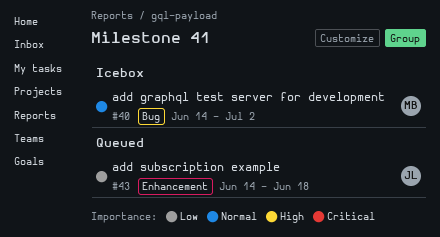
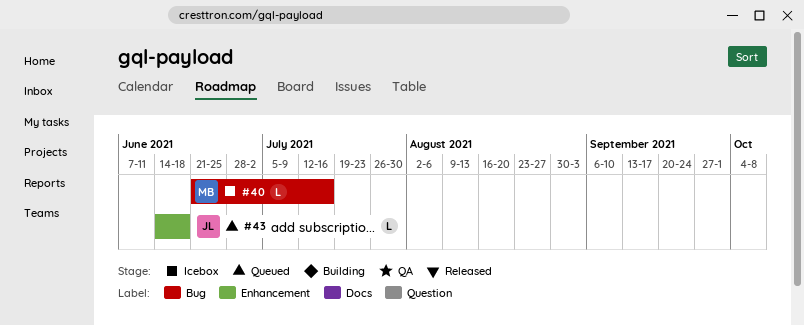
#40, start: Jun 14 -> Jun 21
#40, due: Jul 2 -> Jul 16

